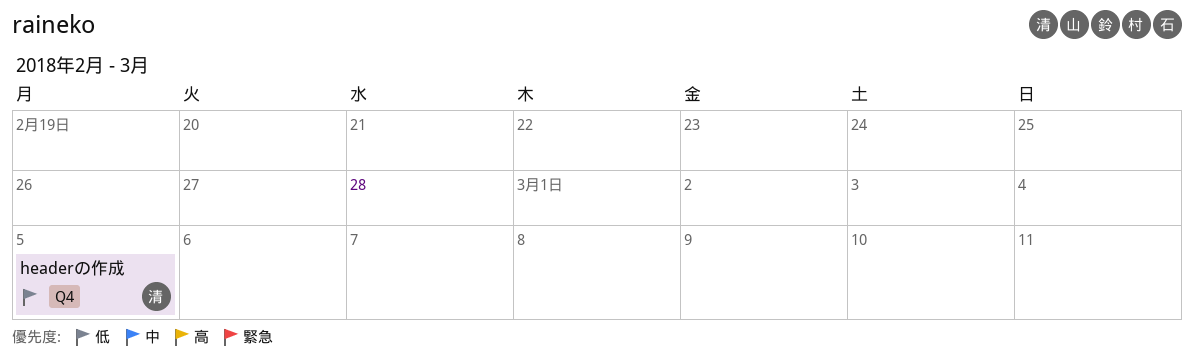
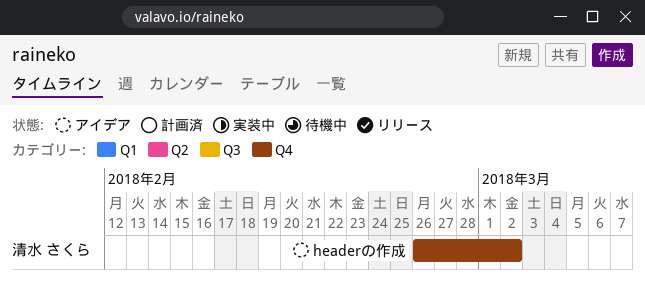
headerの作成, due: Mar 5 -> Mar 2

